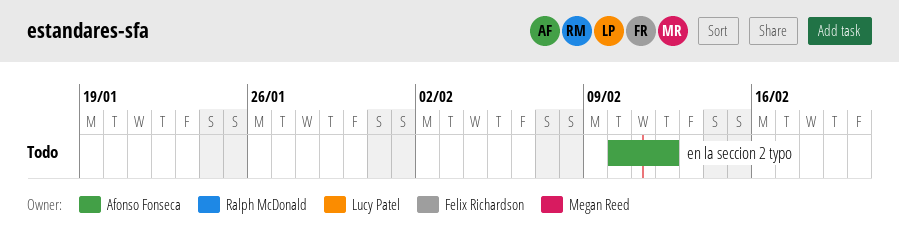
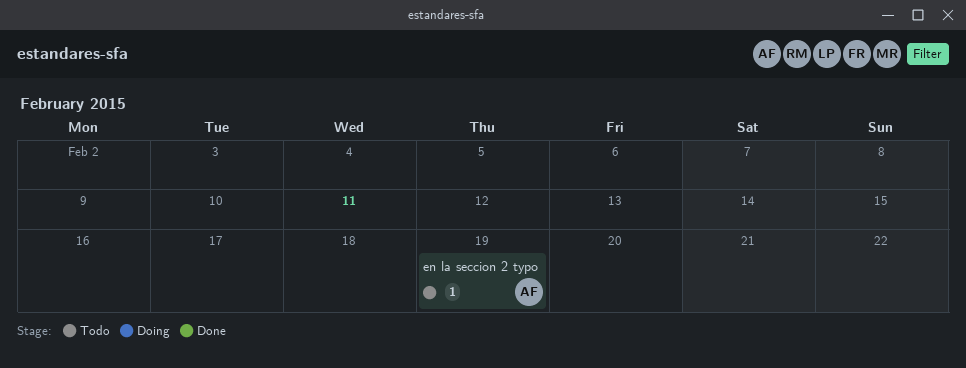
en la seccion 2 typo, due: Feb 12 -> Feb 19

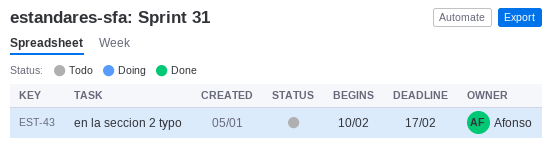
en la seccion 2 typo, due: Feb 19 -> Feb 17

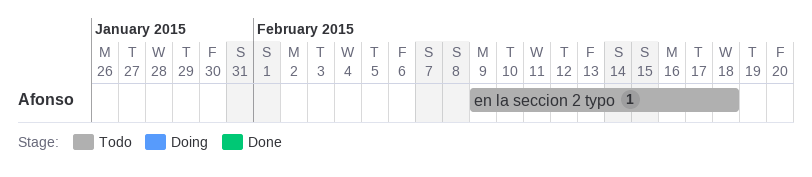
en la seccion 2 typo, start: Feb 10 -> Feb 9
en la seccion 2 typo, due: Feb 17 -> Feb 18

